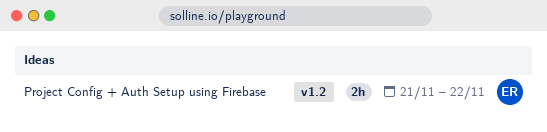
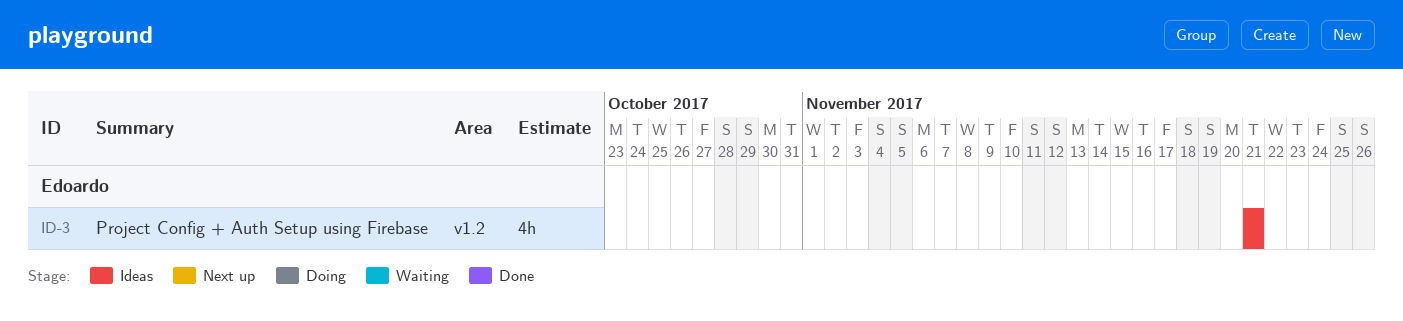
Project Config + Auth Setup using Firebase, estimate: 2h -> 4h
Project Config + Auth Setup using Firebase, due: Nov 22 -> Nov 21

